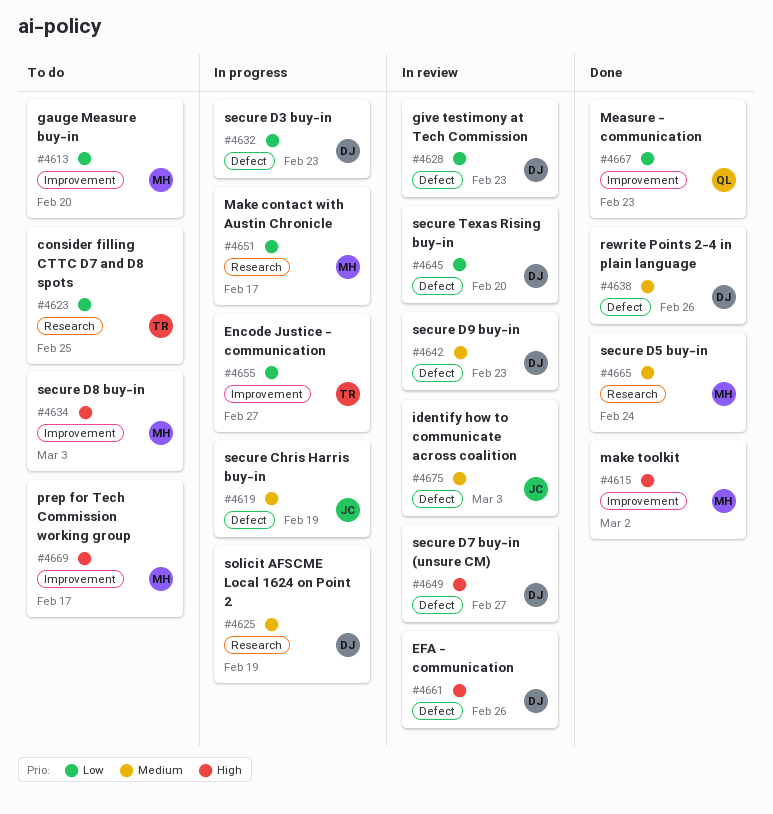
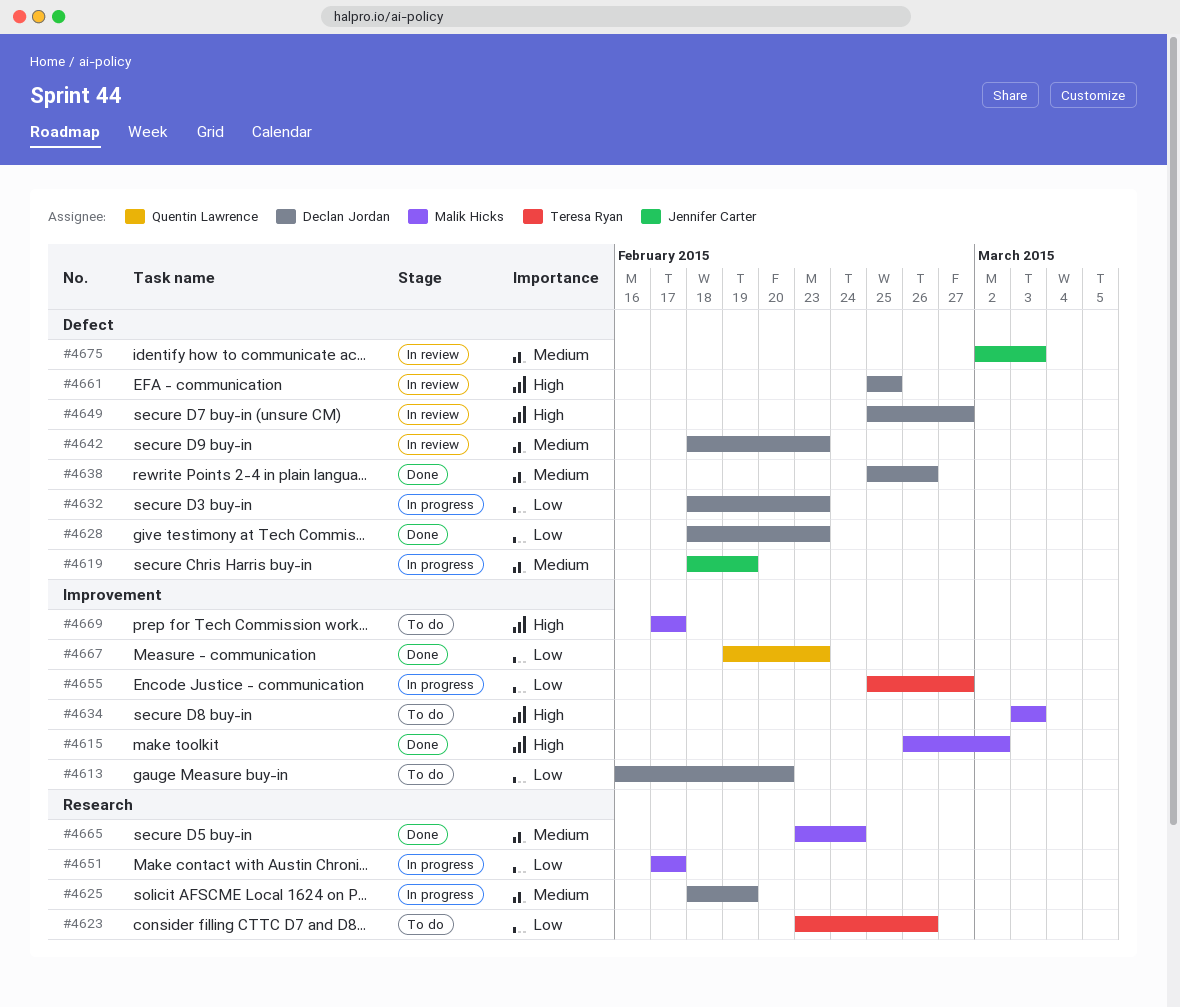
#4613, owner: Malik Hicks -> Declan Jordan
#4623, due: Feb 25 -> Feb 26
#4628, status: In review -> Done
#4645: present -> none
#4661, due: Feb 26 -> Feb 25

